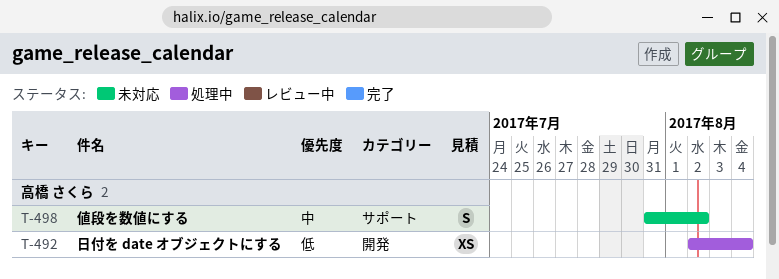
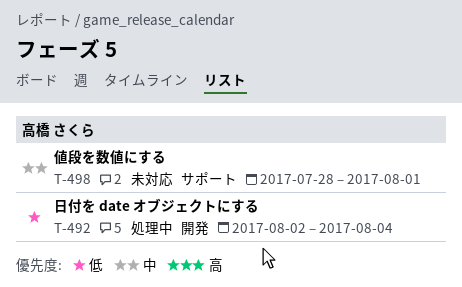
T-498, start: Jul 31 -> Jul 28
T-498, due: Aug 2 -> Aug 1

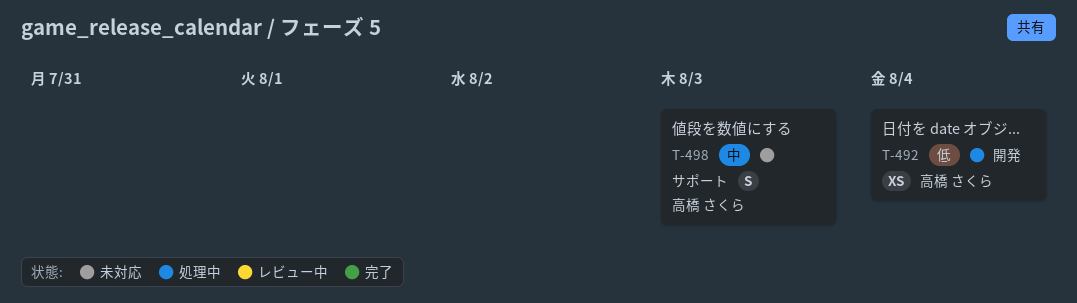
T-498, due: Aug 1 -> Aug 3

